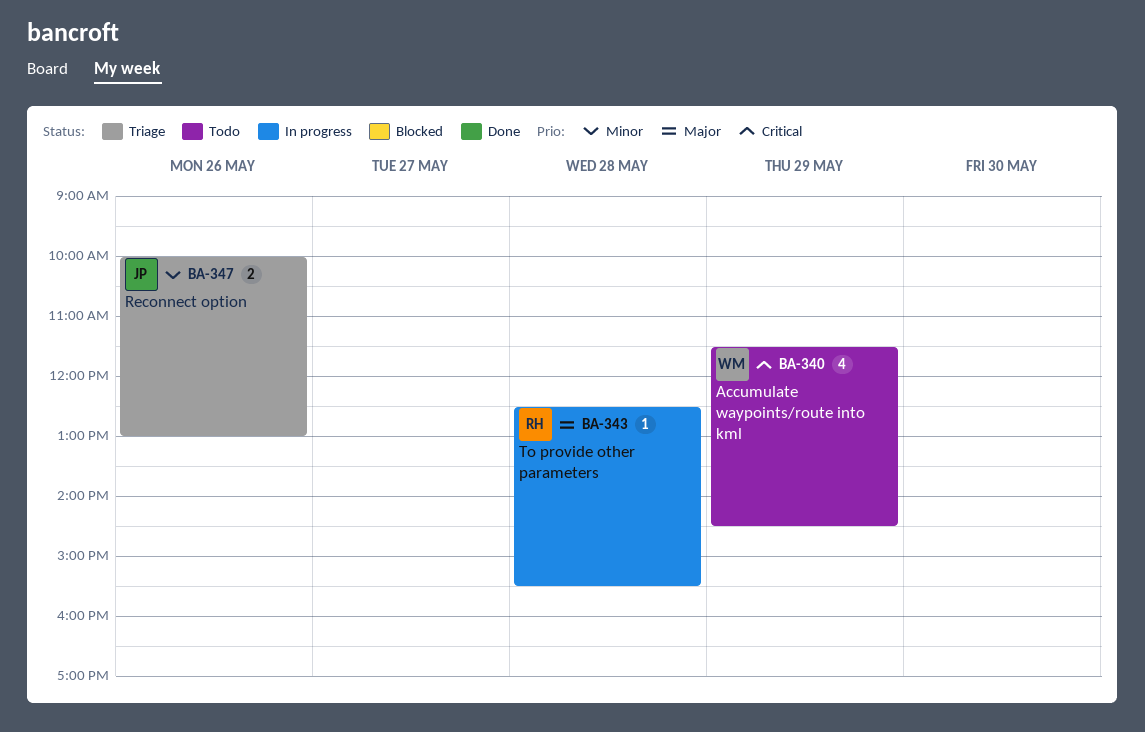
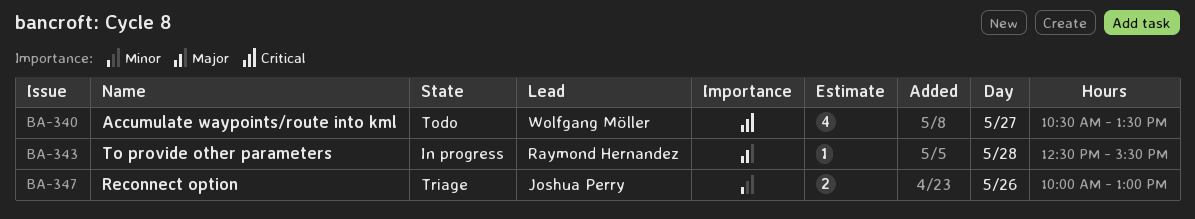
BA-340, day: May 29 -> May 27
BA-340, begins: 11:30 -> 10:30
BA-340, ends: 14:30 -> 13:30

